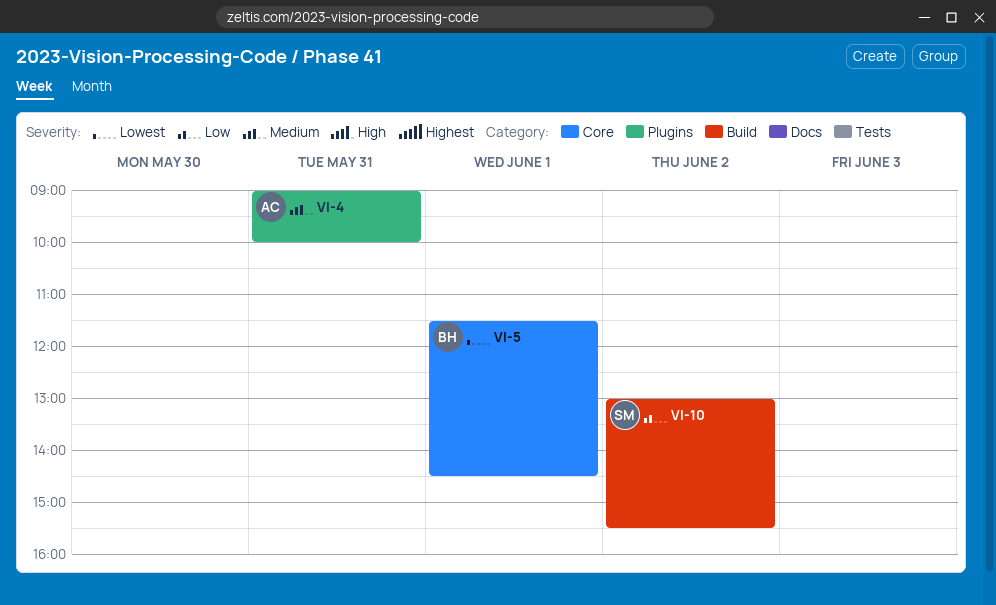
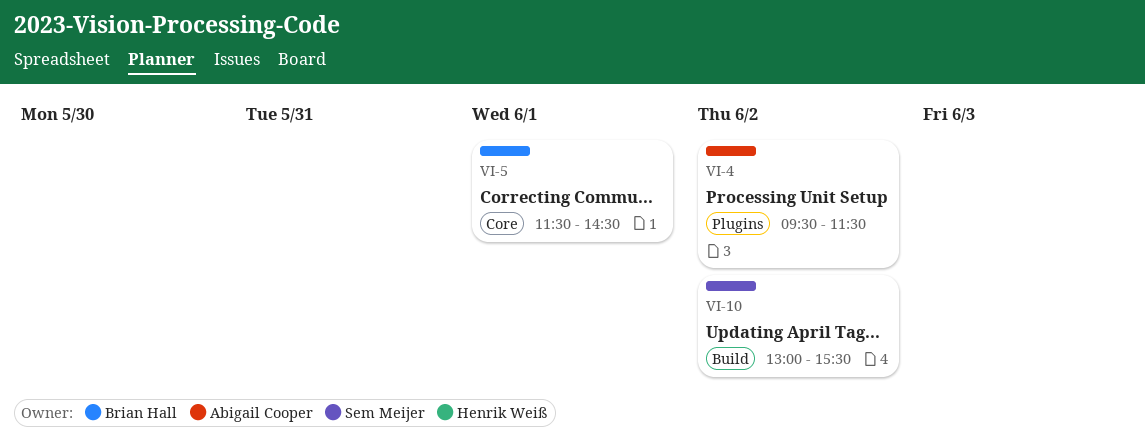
VI-4, day: May 31 -> Jun 2
VI-4, begins: 09:00 -> 09:30
VI-4, ends: 10:00 -> 11:30

